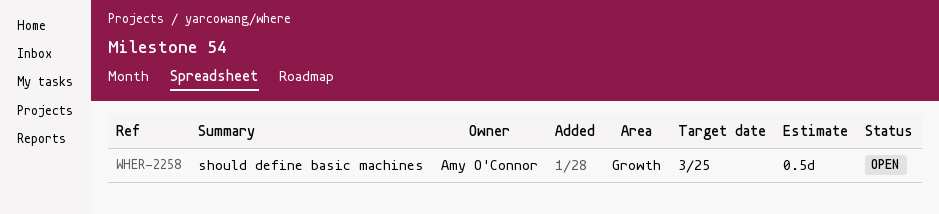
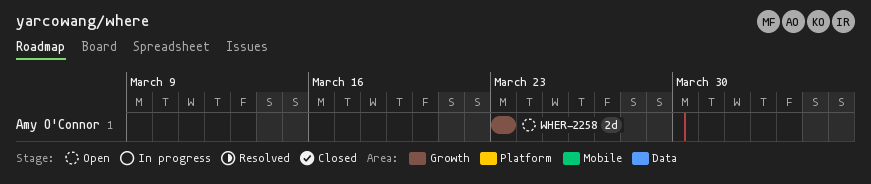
WHER-2258, estimate: 0.5d -> 2d
WHER-2258, due: Mar 25 -> Mar 23

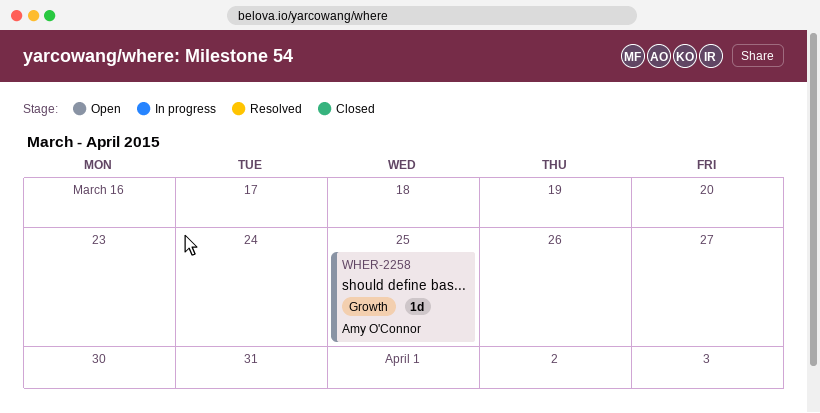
WHER-2258, estimate: 2d -> 1d
WHER-2258, due: Mar 23 -> Mar 25

